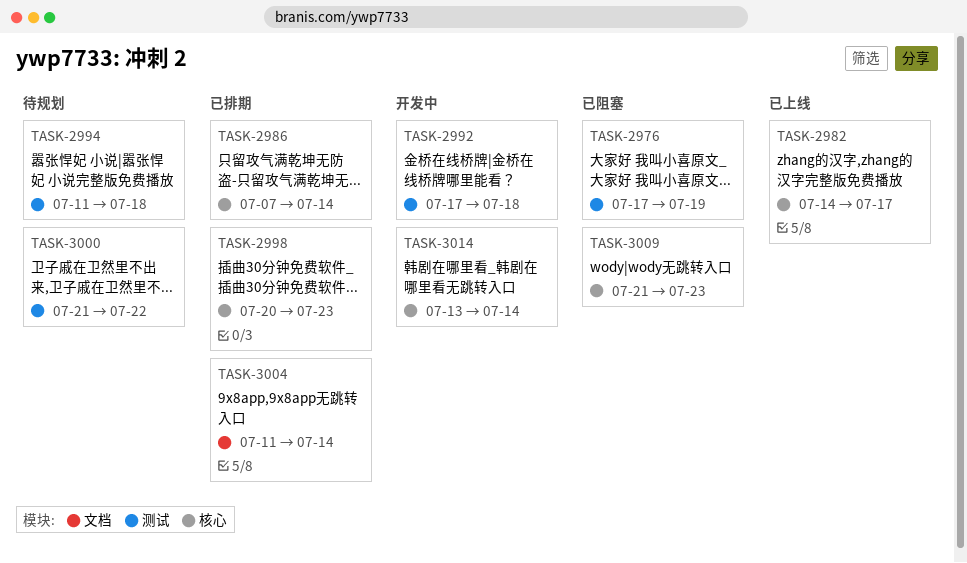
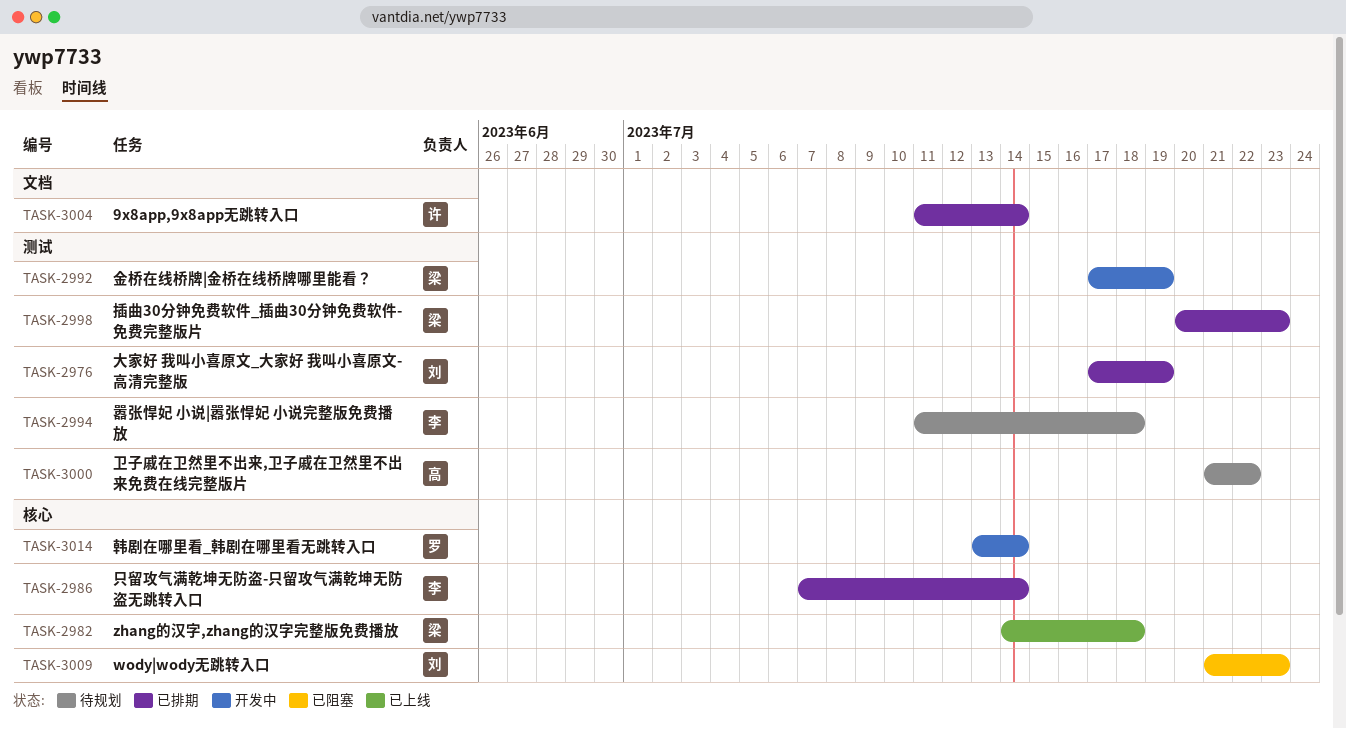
TASK-2976, status: 已阻塞 -> 已排期
TASK-2982, due: Jul 17 -> Jul 18
TASK-2992, due: Jul 18 -> Jul 19
TASK-2998, label: 核心 -> 测试

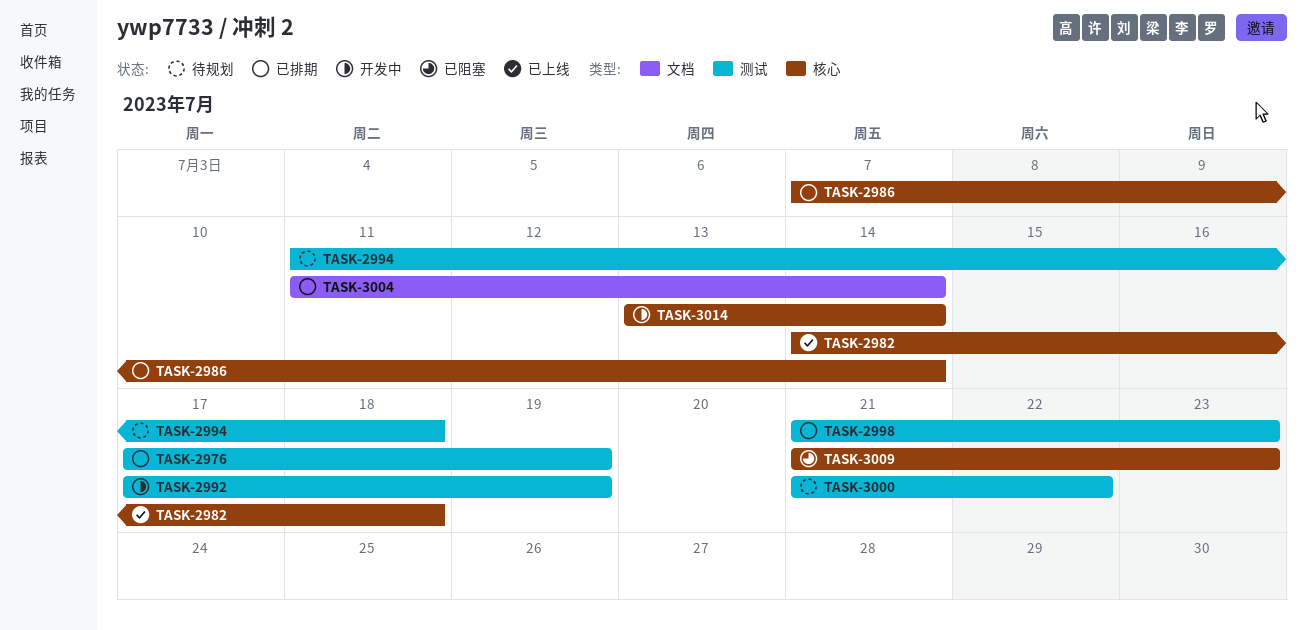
TASK-2998, start: Jul 20 -> Jul 21

